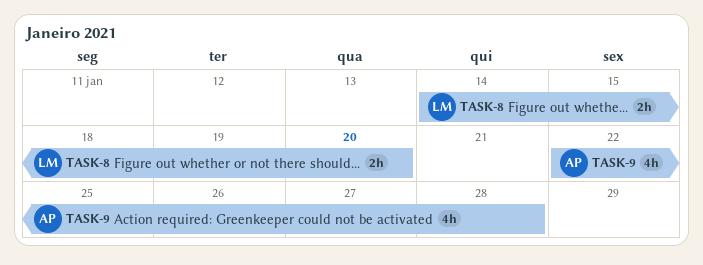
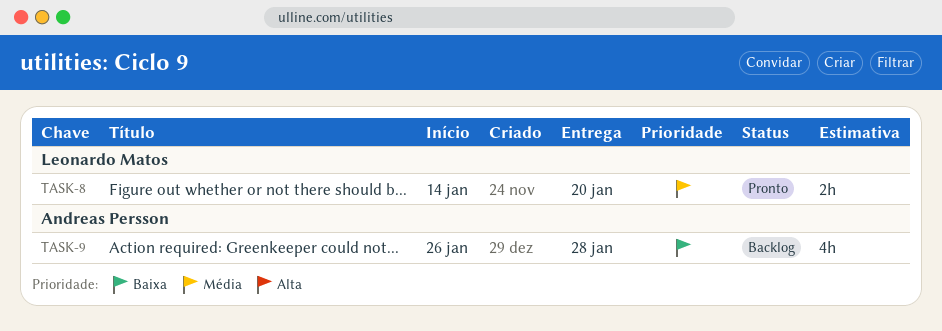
TASK-9, start: Jan 22 -> Jan 26

